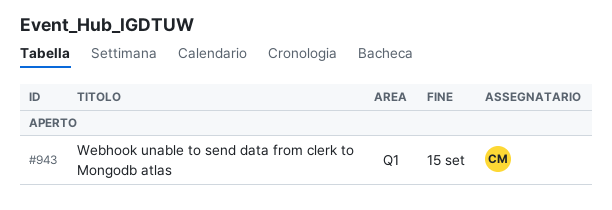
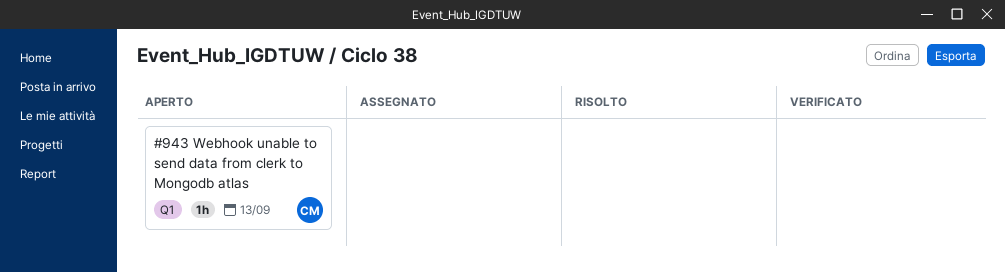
#943, due: Sep 15 -> Sep 13

